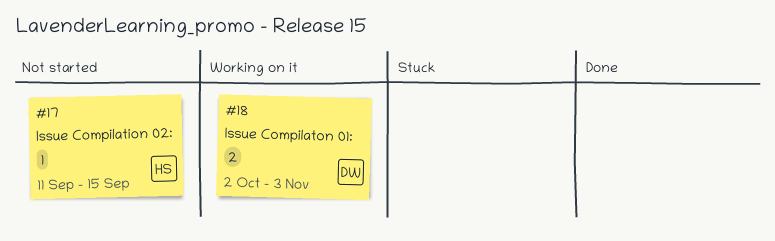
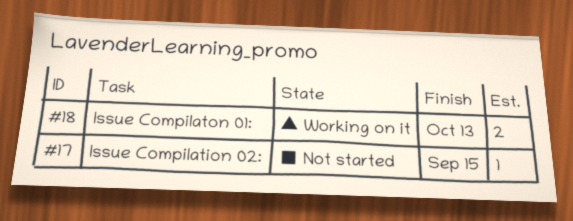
#18, due: Nov 3 -> Oct 13

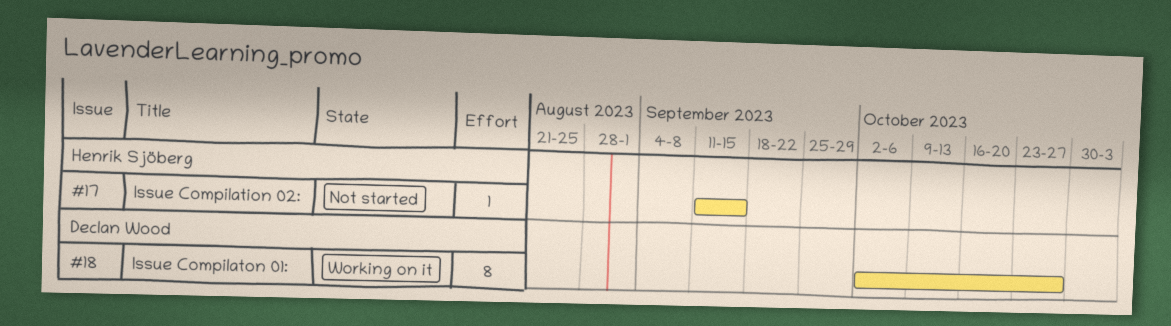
#18, estimate: 2 -> 8
#18, due: Oct 13 -> Oct 27

